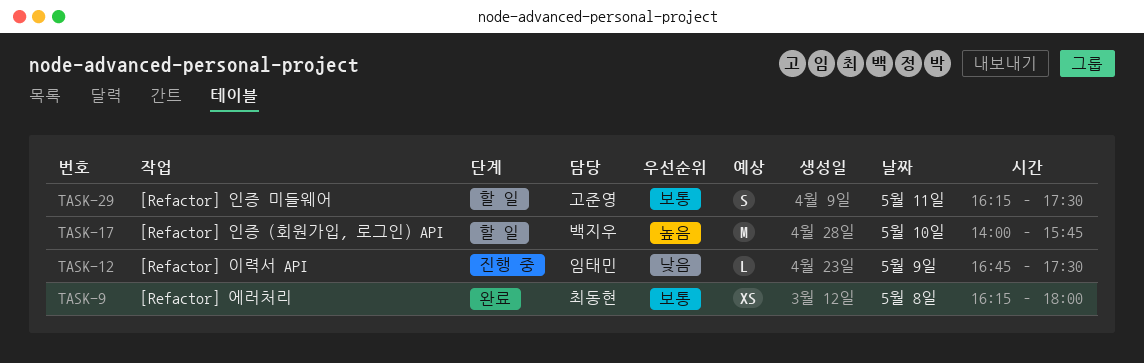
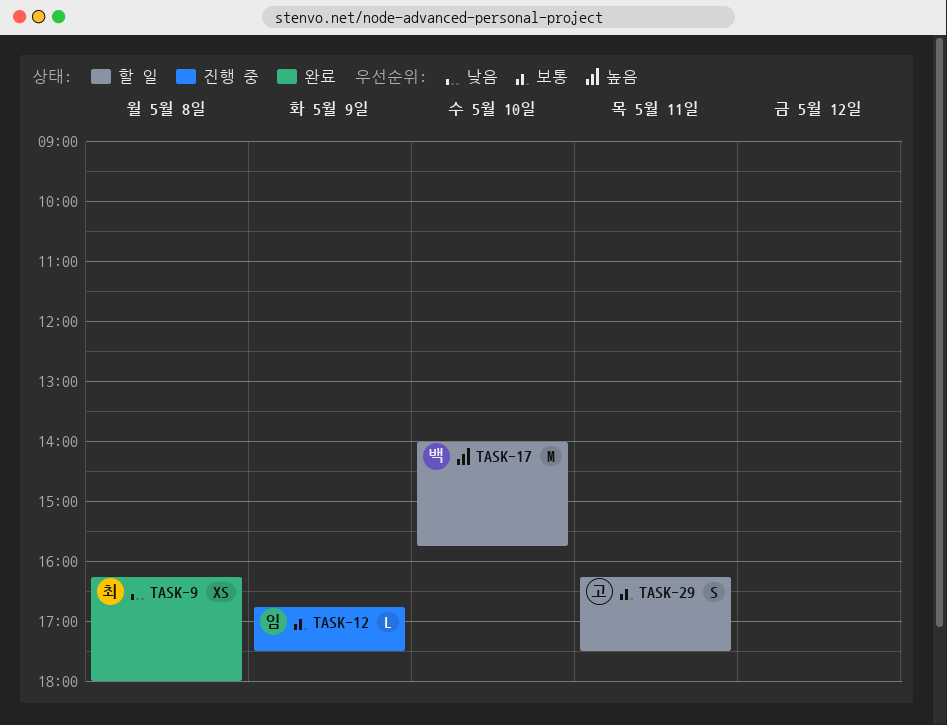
TASK-9, priority: 보통 -> 낮음
TASK-12, priority: 낮음 -> 보통

